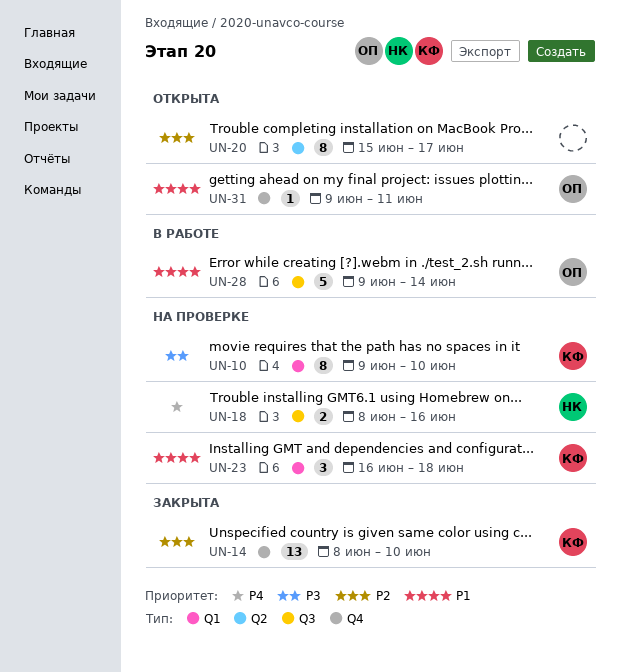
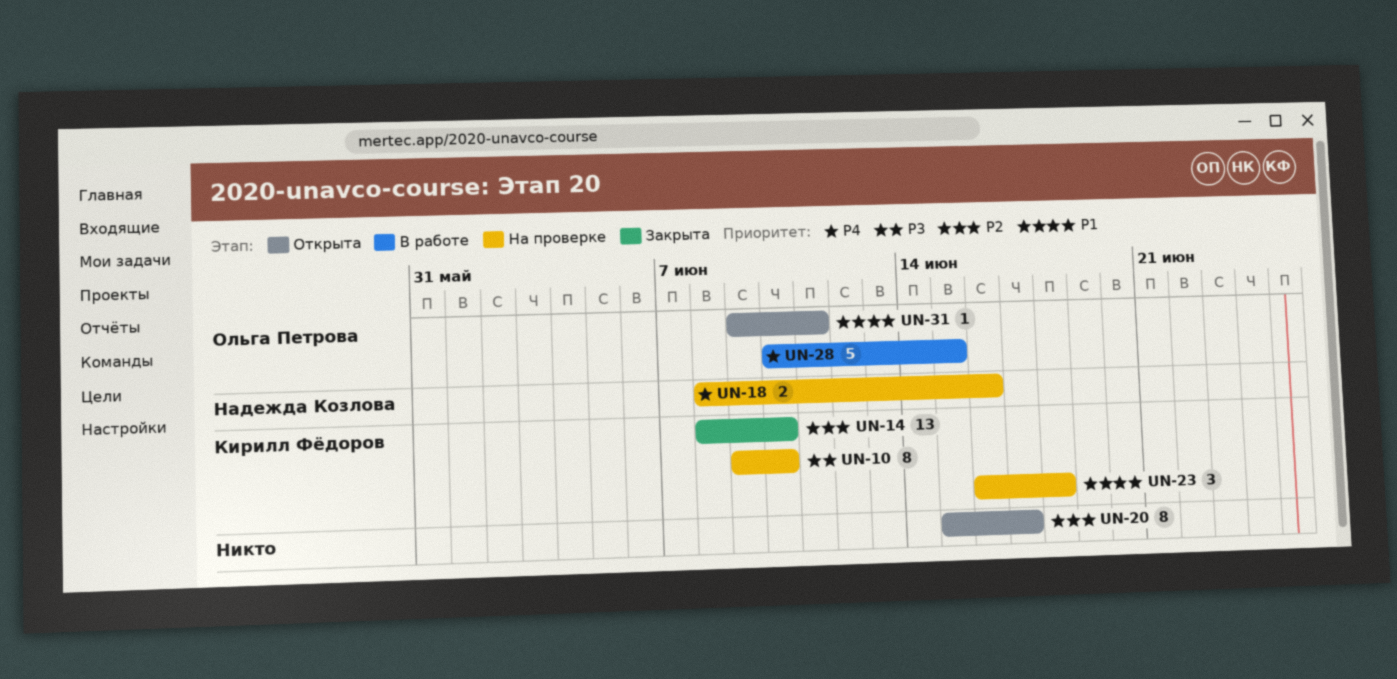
UN-28, priority: P1 -> P4
UN-28, start: Jun 9 -> Jun 10
UN-28, due: Jun 14 -> Jun 15

